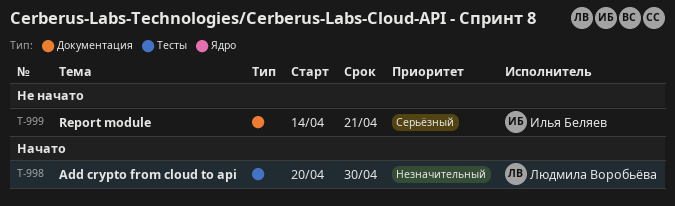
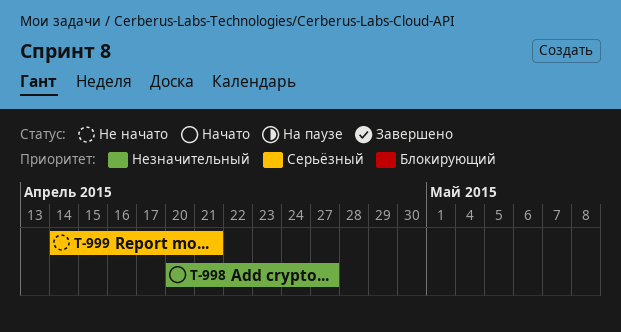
T-998, due: Apr 30 -> Apr 27

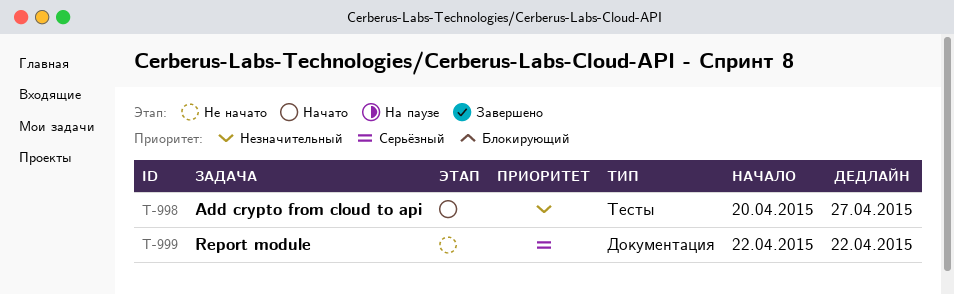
T-999, start: Apr 14 -> Apr 22
T-999, due: Apr 21 -> Apr 22

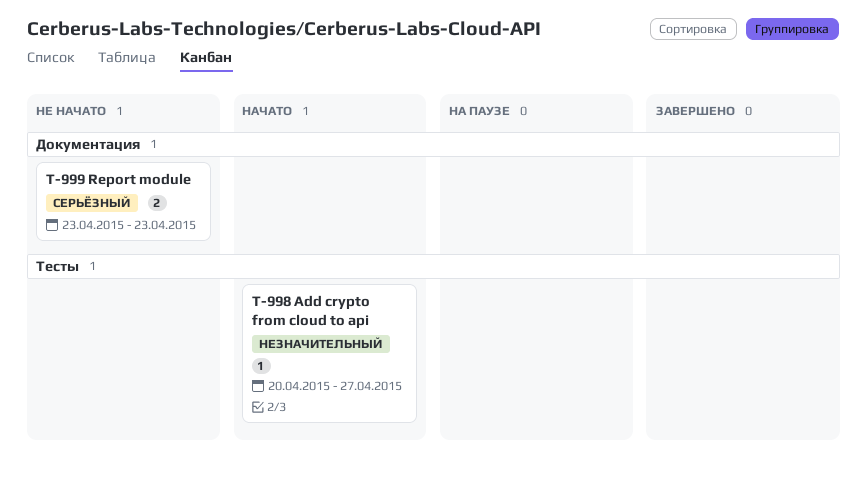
T-999, start: Apr 22 -> Apr 23
T-999, due: Apr 22 -> Apr 23

